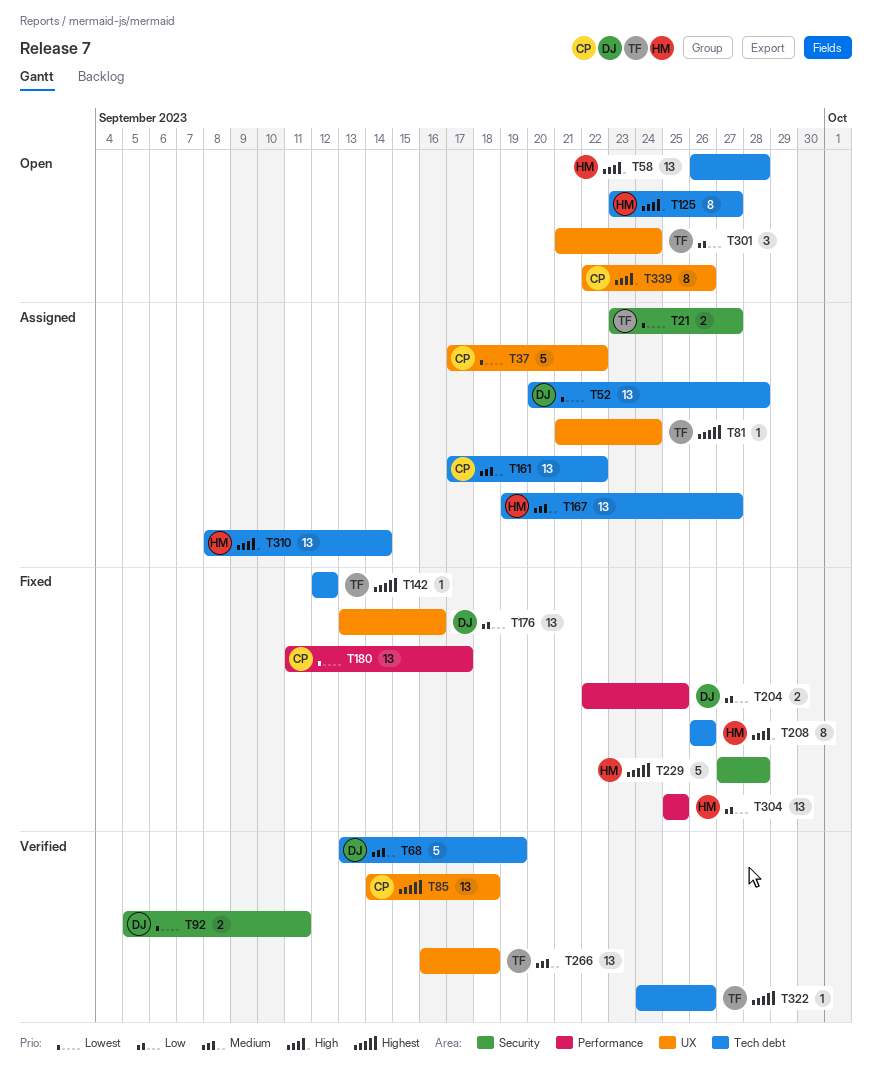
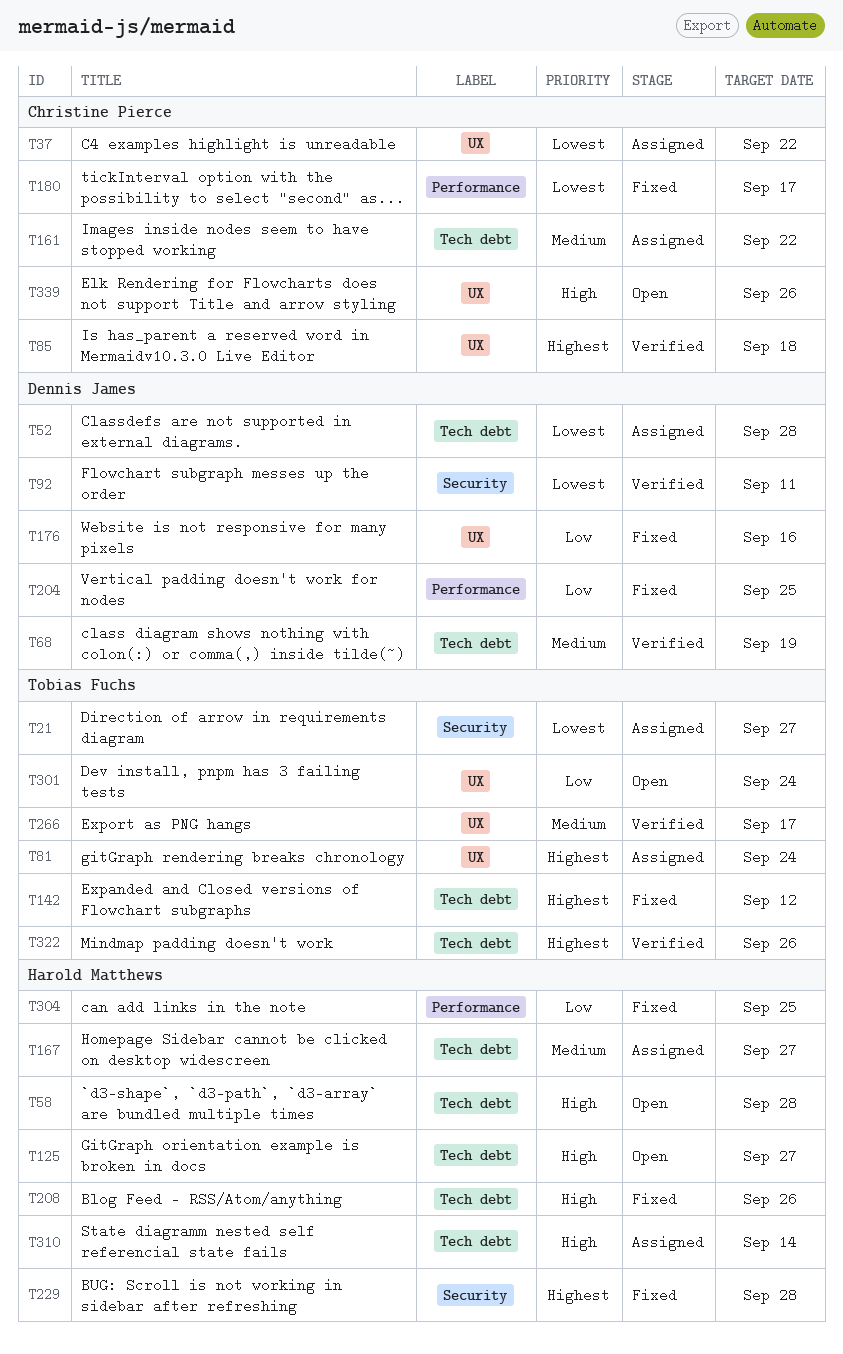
T266, due: Sep 18 -> Sep 17

